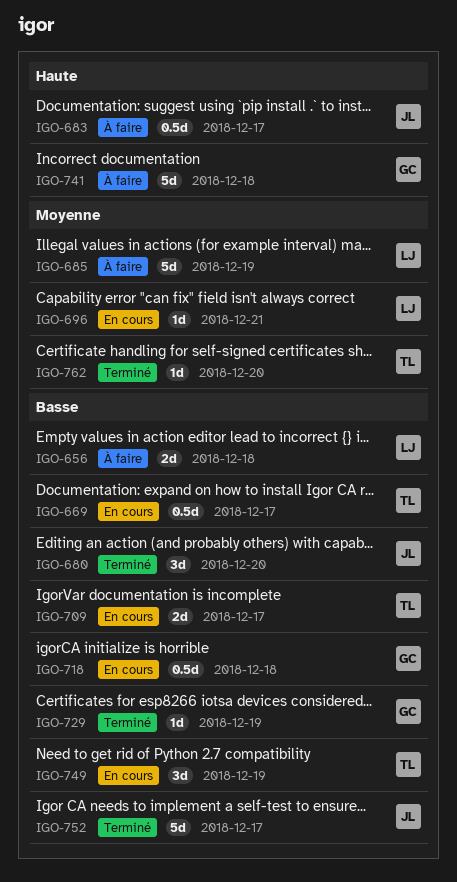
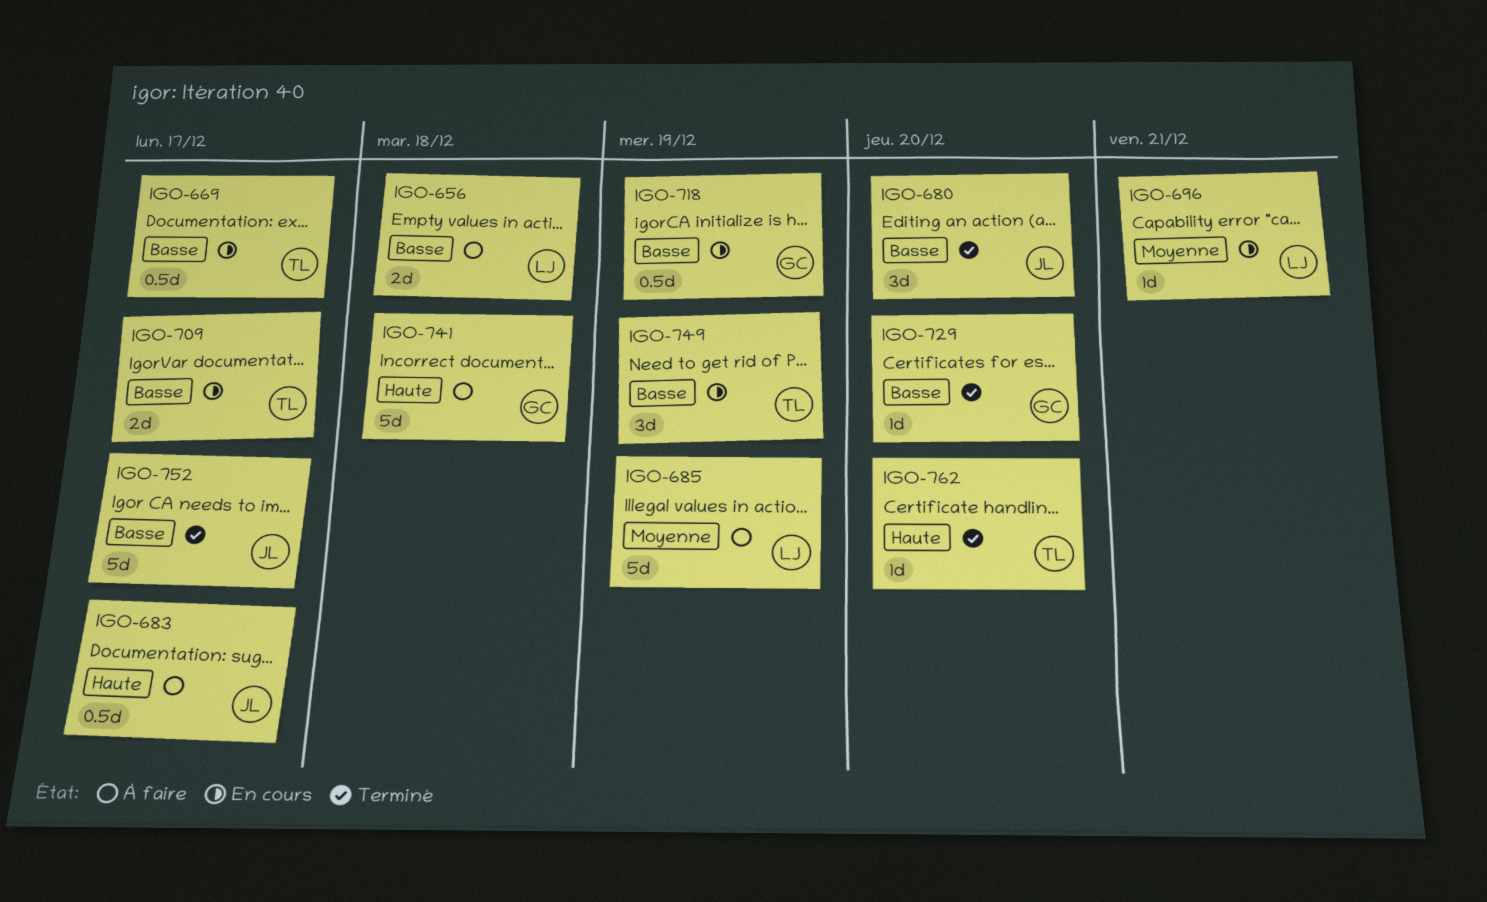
IGO-718, due: Dec 18 -> Dec 19
IGO-729, due: Dec 19 -> Dec 20
IGO-762, priority: Moyenne -> Haute

